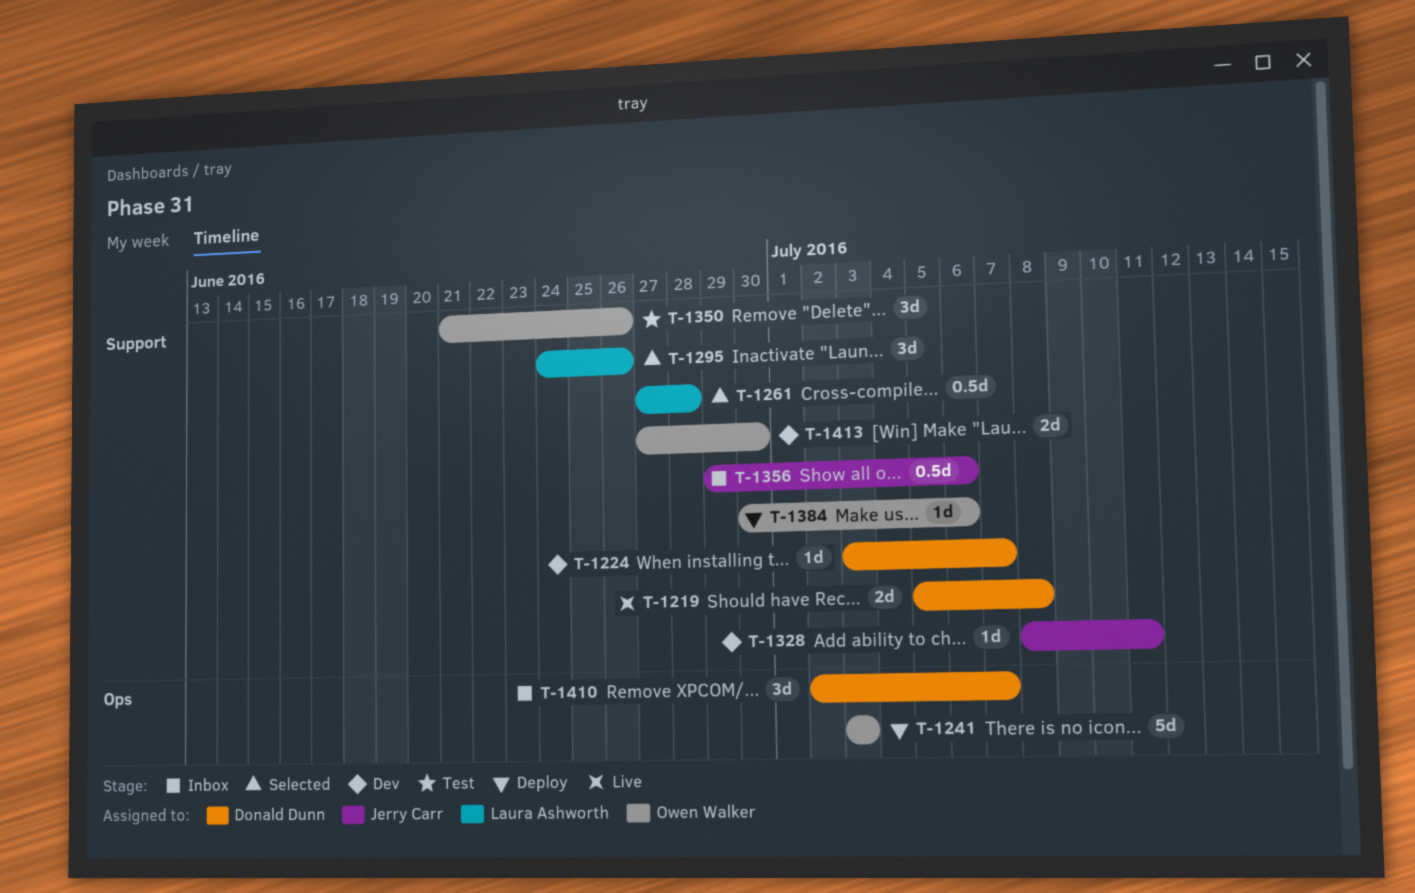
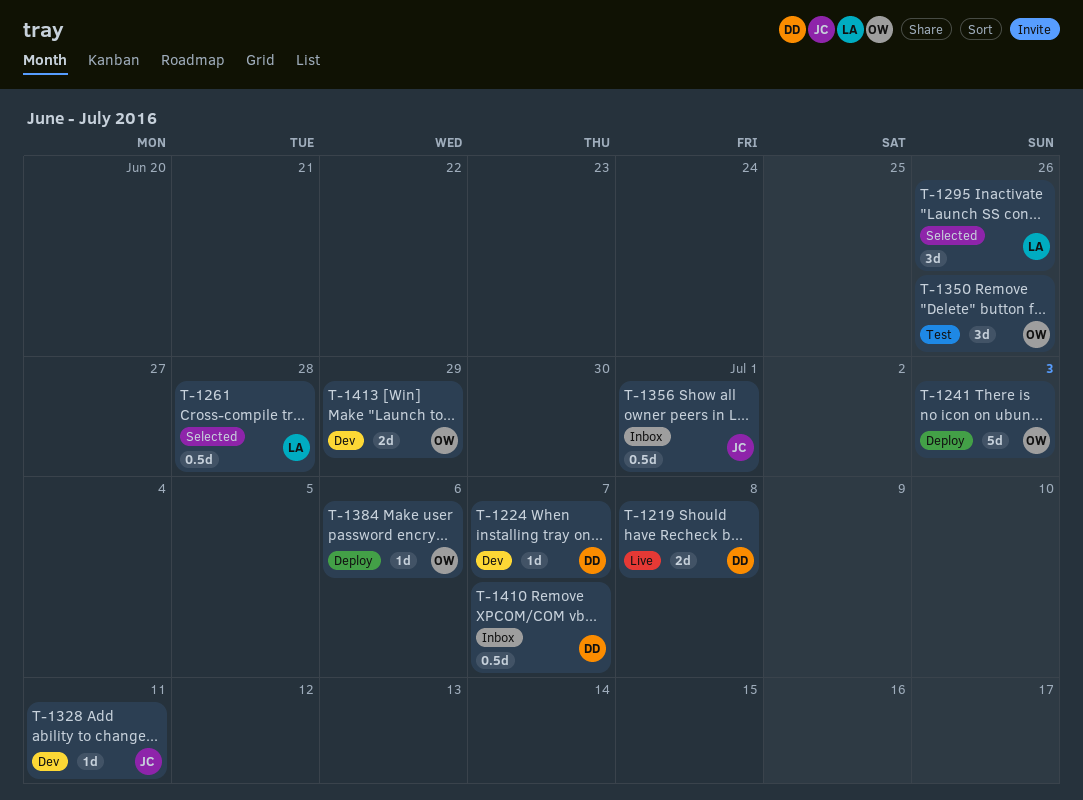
T-1356, due: Jul 6 -> Jul 1
T-1410, estimate: 3d -> 0.5d
T-1413, due: Jun 30 -> Jun 29

